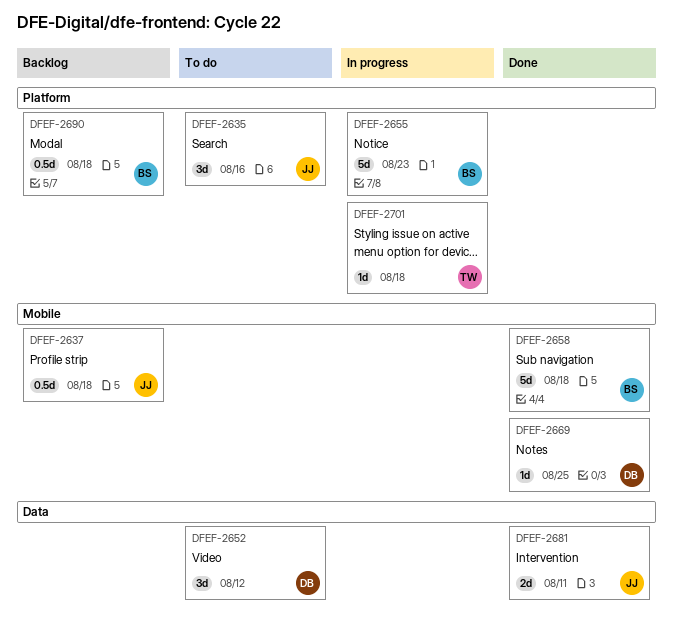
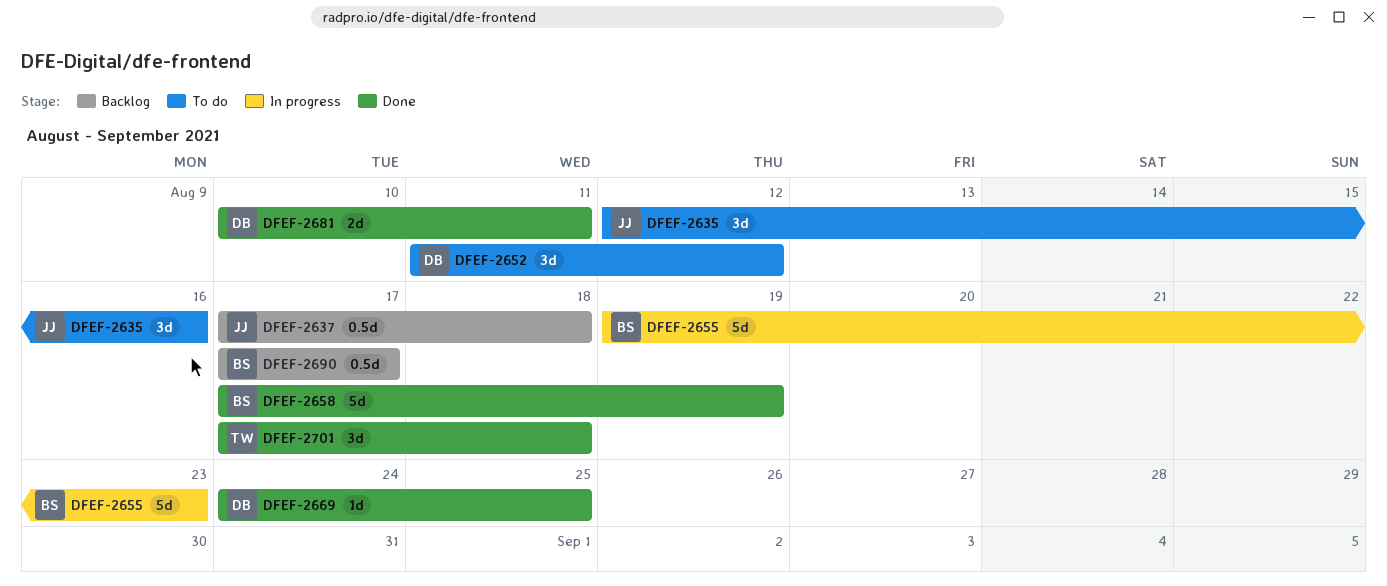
DFEF-2658, due: Aug 18 -> Aug 19
DFEF-2681, owner: JJ -> DB
DFEF-2690, due: Aug 18 -> Aug 17
DFEF-2701, status: In progress -> Done
DFEF-2701, estimate: 1d -> 3d

